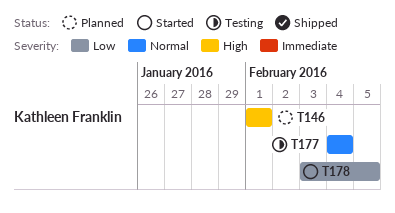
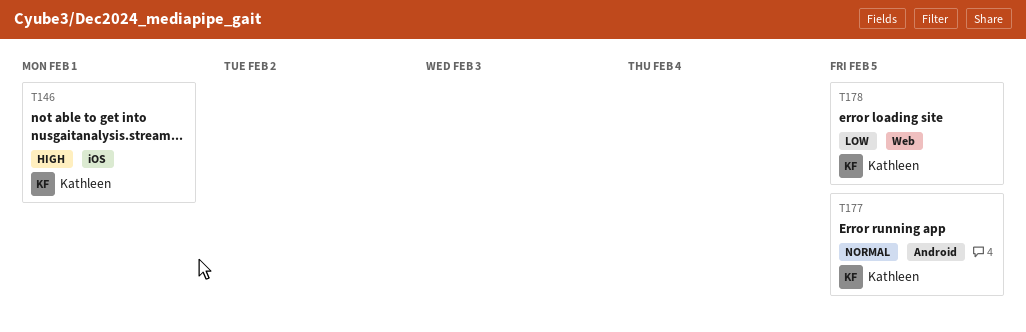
T177, due: Feb 4 -> Feb 5

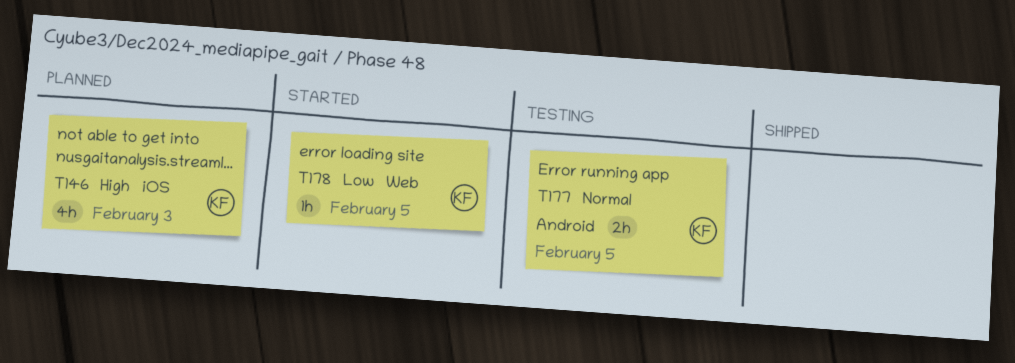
T146, due: Feb 1 -> Feb 3

